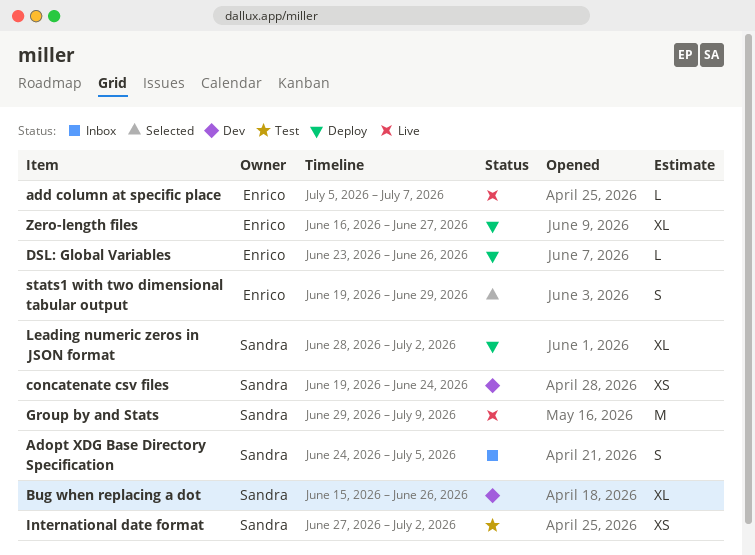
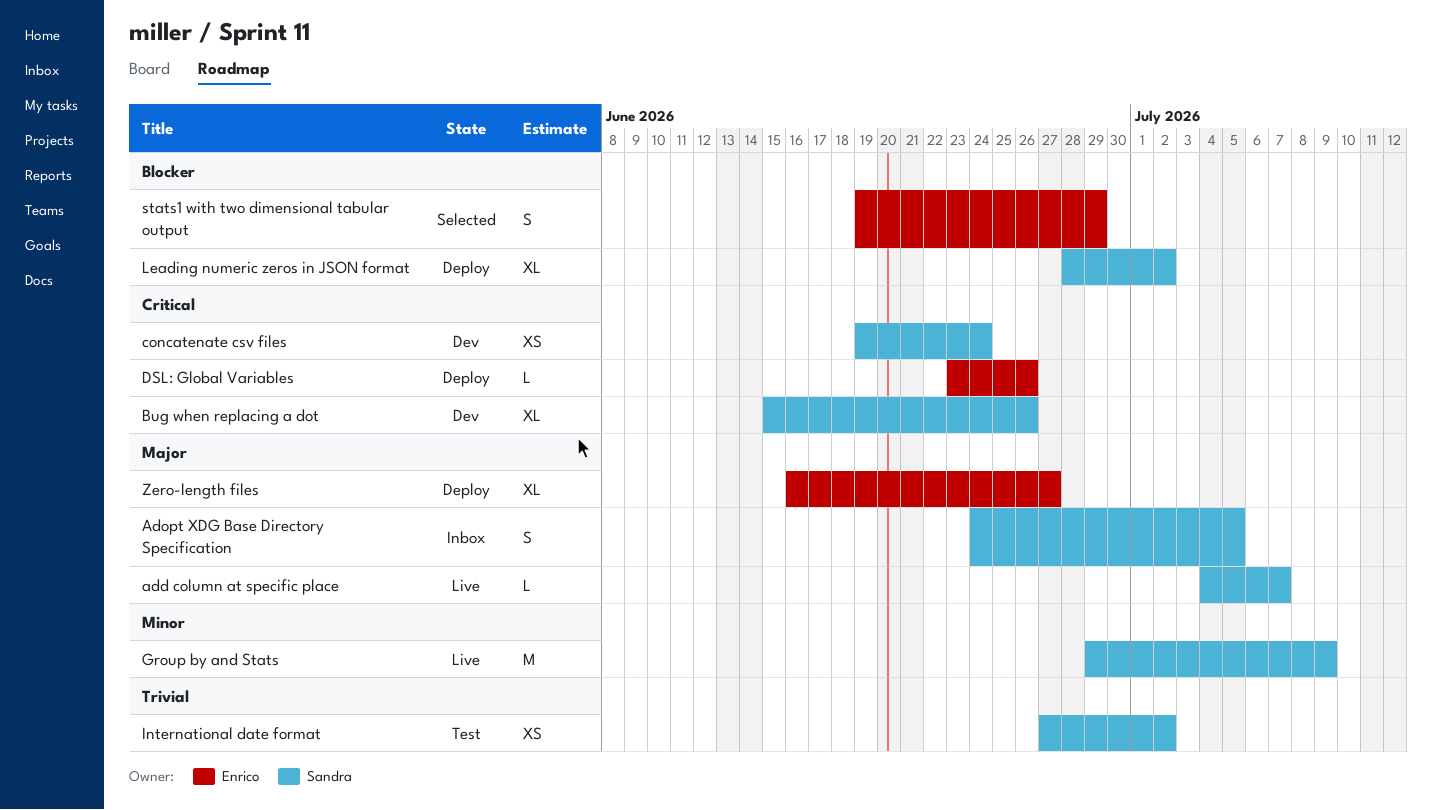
add column at specific place, owner: Enrico -> Sandra
add column at specific place, start: Jul 5 -> Jul 4

